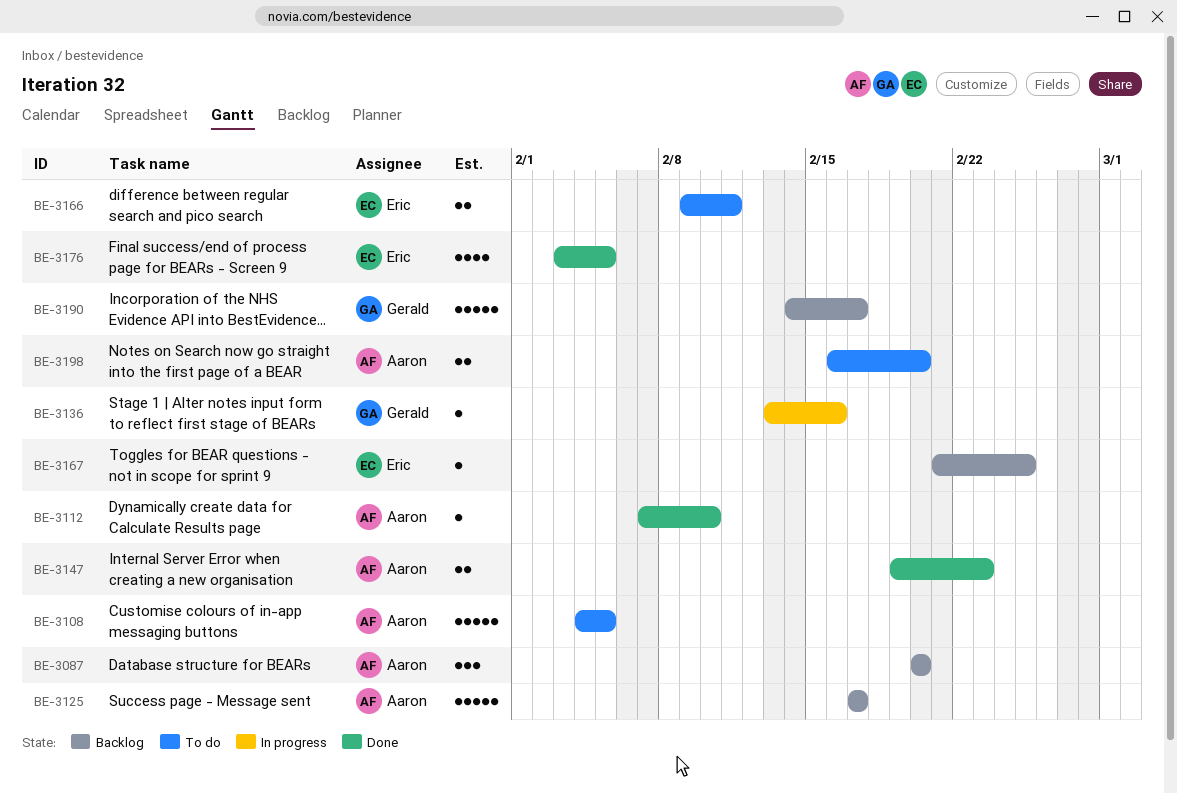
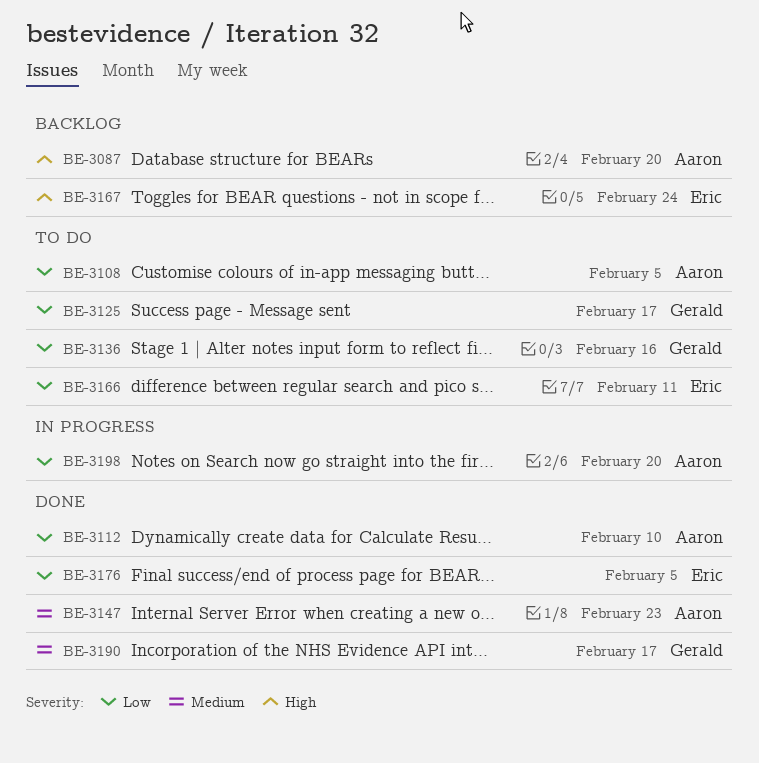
BE-3125, status: Backlog -> To do
BE-3125, owner: Aaron -> Gerald
BE-3136, status: In progress -> To do
BE-3167, due: Feb 25 -> Feb 24
BE-3190, status: Backlog -> Done
BE-3198, status: To do -> In progress

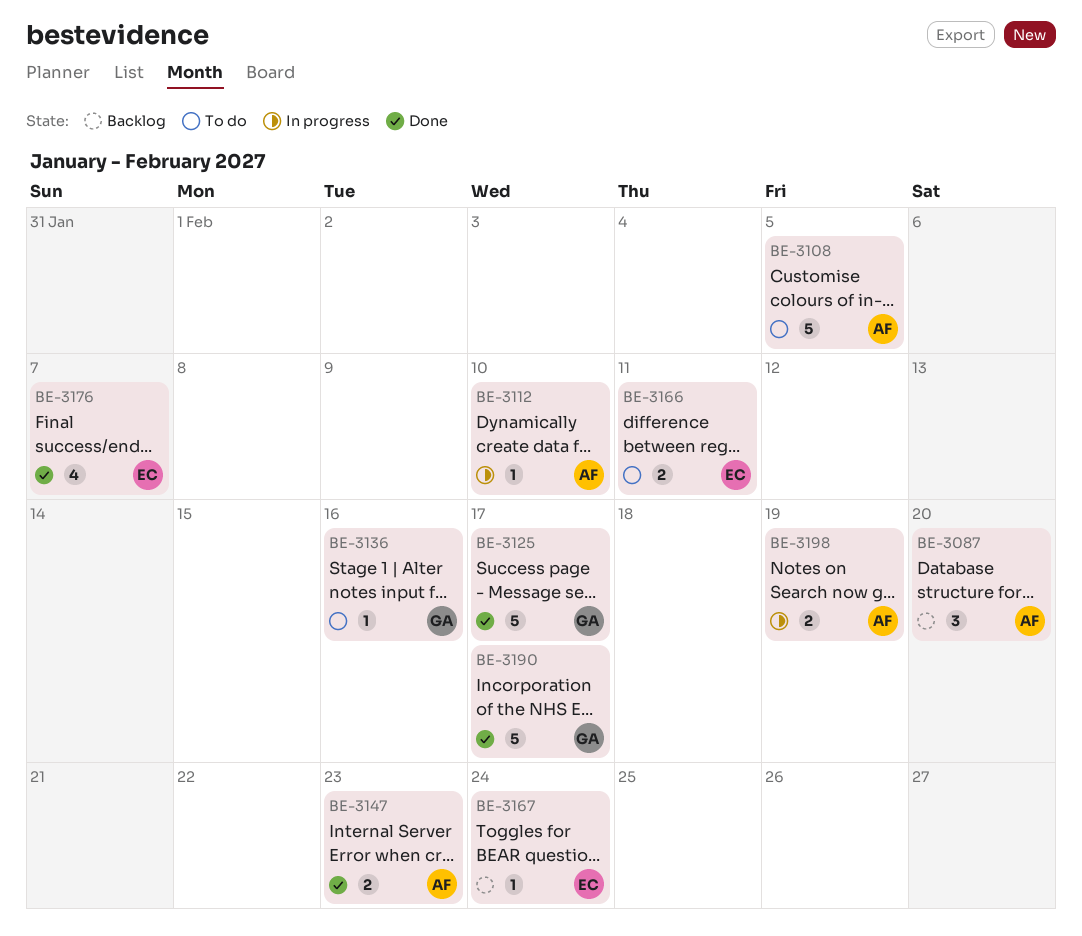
BE-3112, status: Done -> In progress
BE-3125, status: To do -> Done
BE-3176, due: Feb 5 -> Feb 7
BE-3198, due: Feb 20 -> Feb 19

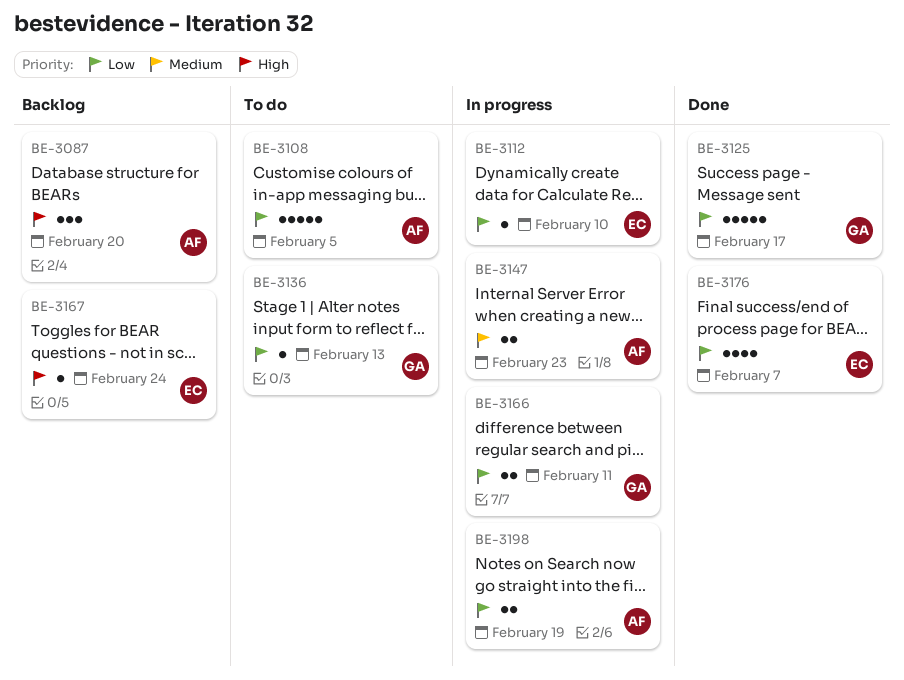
BE-3112, owner: AF -> EC
BE-3136, due: Feb 16 -> Feb 13
BE-3147, status: Done -> In progress
BE-3166, status: To do -> In progress
BE-3166, owner: EC -> GA
BE-3190: present -> none

